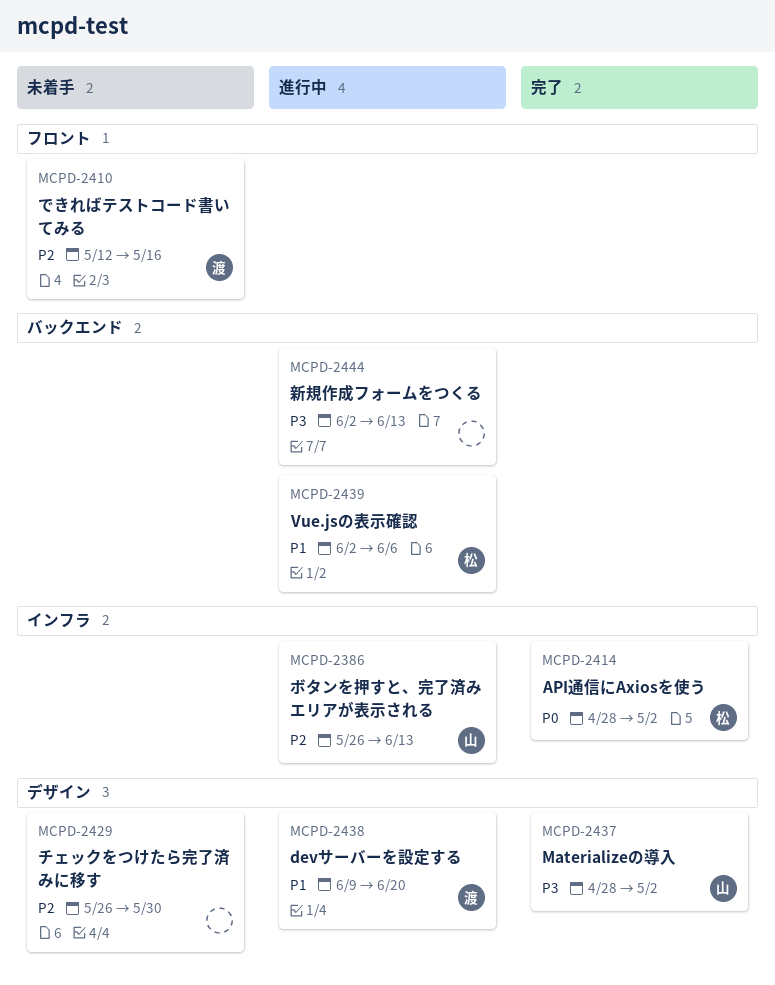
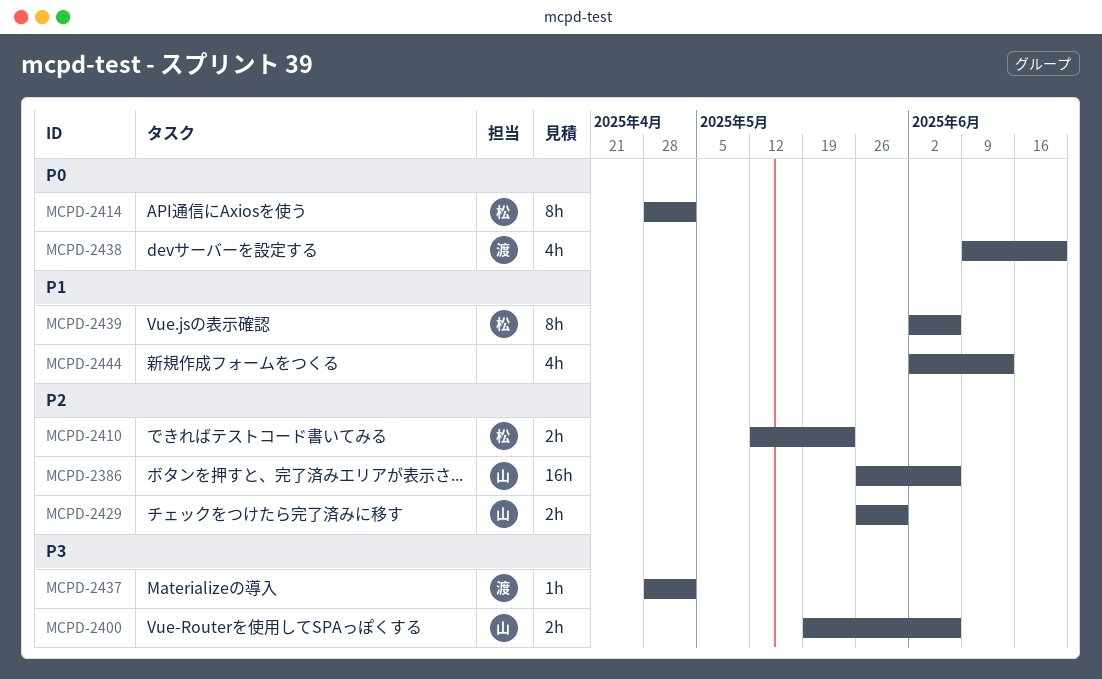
MCPD-2386, due: Jun 13 -> Jun 6
MCPD-2400: none -> present
MCPD-2410, owner: 渡 -> 松
MCPD-2410, due: May 16 -> May 23
MCPD-2429, owner: none -> 山
MCPD-2437, owner: 山 -> 渡
MCPD-2438, priority: P1 -> P0
MCPD-2444, priority: P3 -> P1

